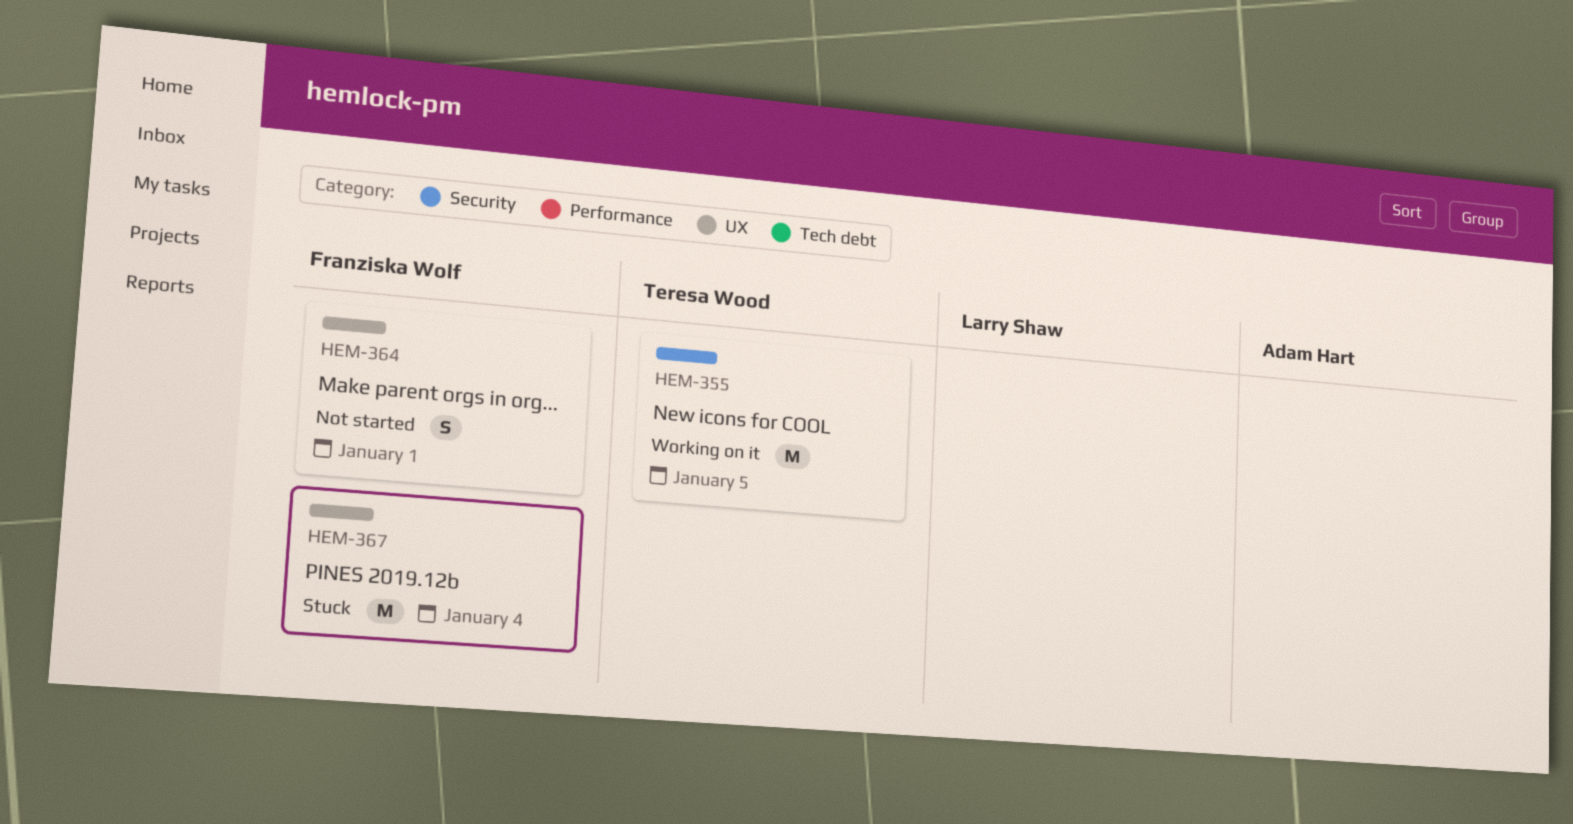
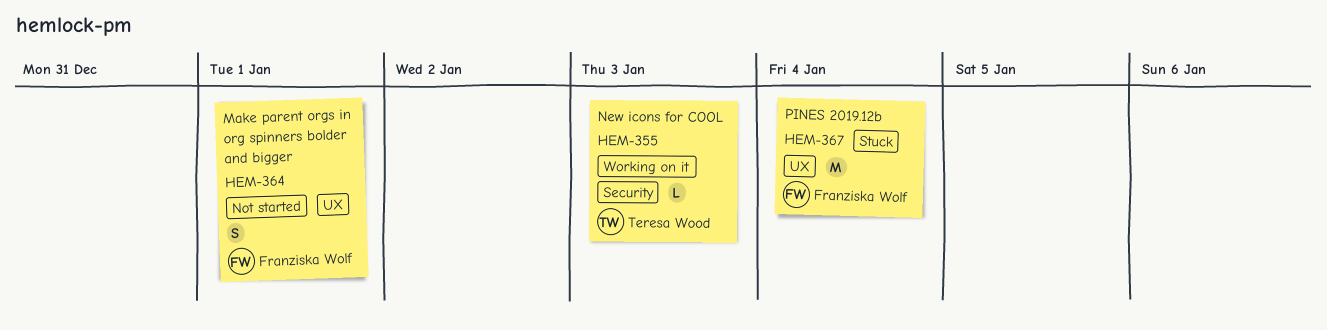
HEM-355, estimate: M -> L
HEM-355, due: Jan 5 -> Jan 3

